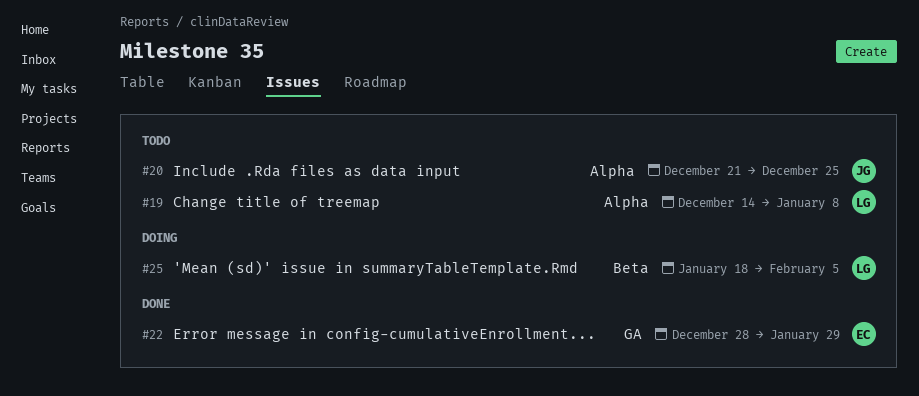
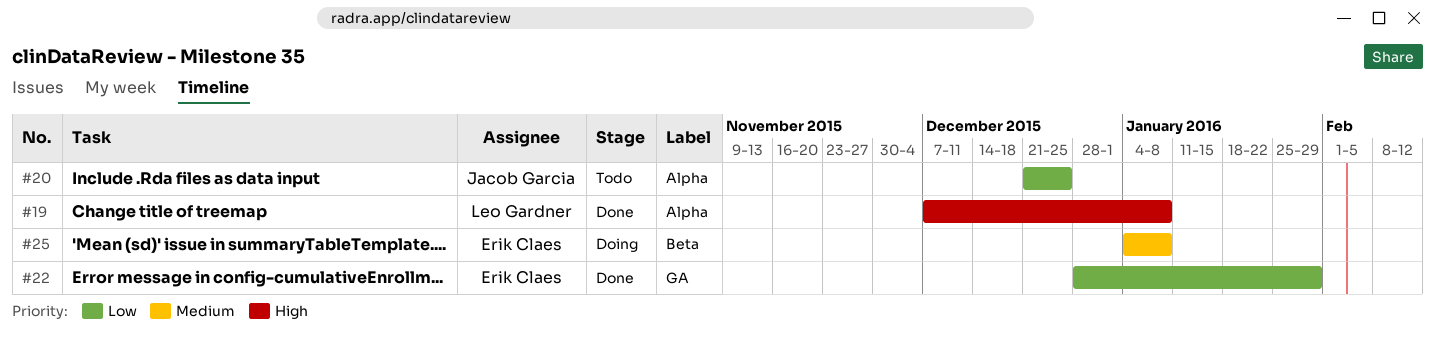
#19, status: Todo -> Done
#19, start: Dec 14 -> Dec 7
#25, owner: Leo Gardner -> Erik Claes
#25, start: Jan 18 -> Jan 4
#25, due: Feb 5 -> Jan 8

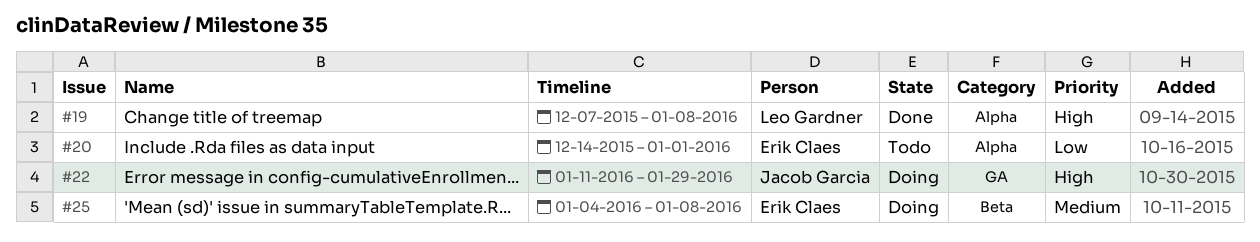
#20, owner: Jacob Garcia -> Erik Claes
#20, start: Dec 21 -> Dec 14
#20, due: Dec 25 -> Jan 1
#22, status: Done -> Doing
#22, owner: Erik Claes -> Jacob Garcia
#22, priority: Low -> High
#22, start: Dec 28 -> Jan 11

